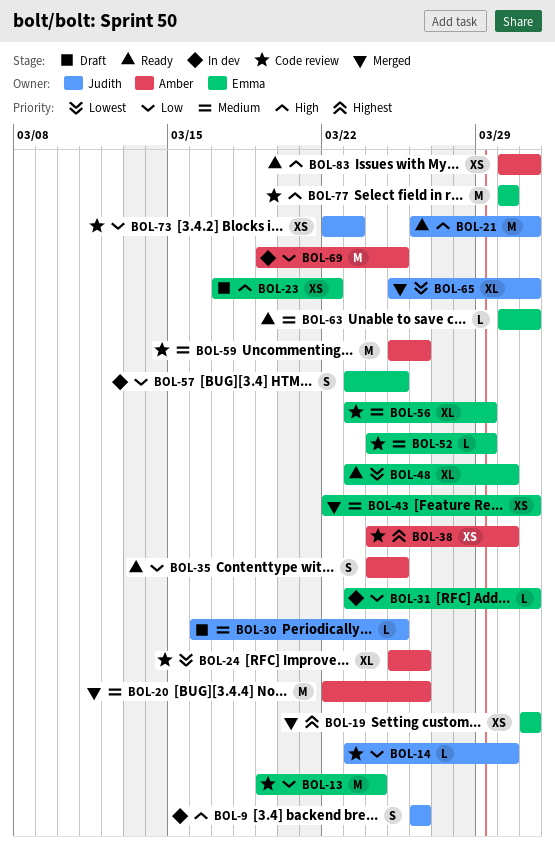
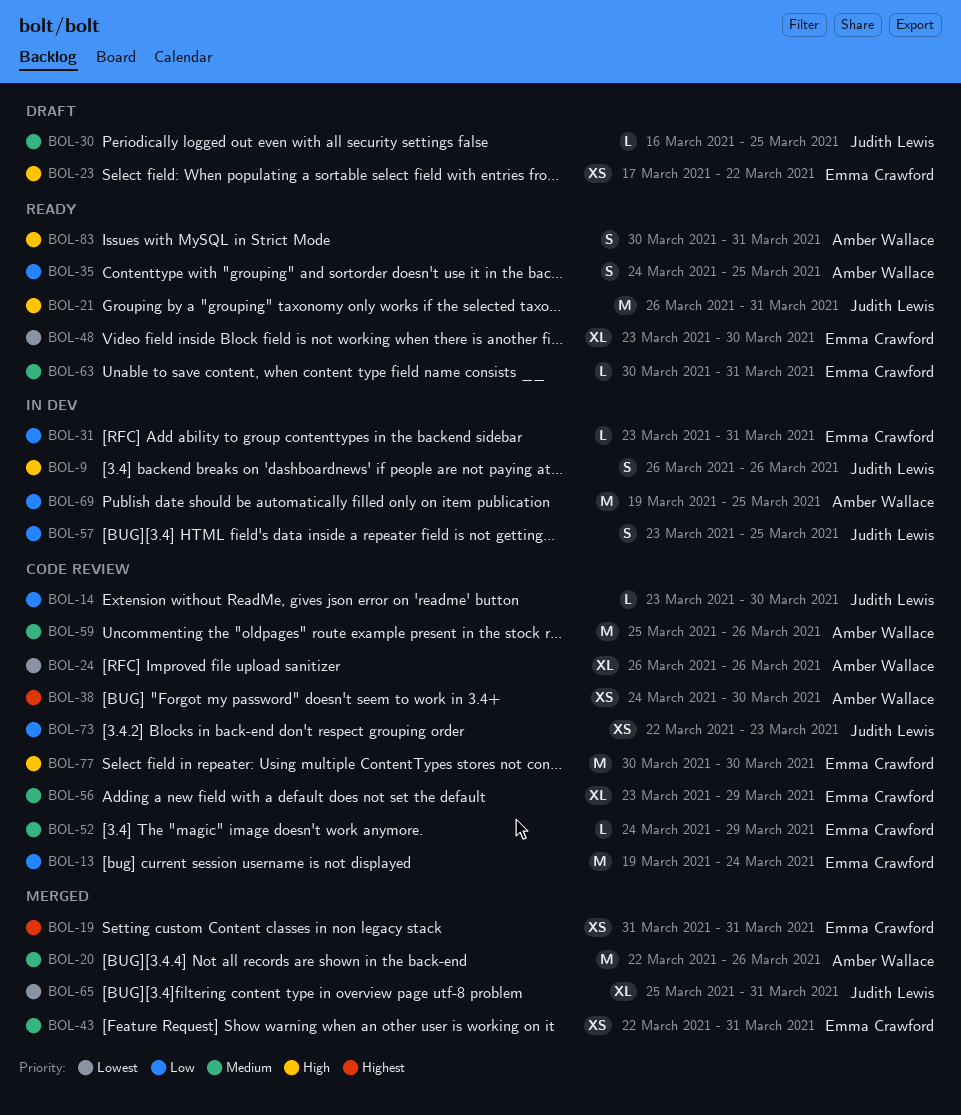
BOL-24, start: Mar 25 -> Mar 26
BOL-57, owner: Emma Crawford -> Judith Lewis
BOL-83, estimate: XS -> S

